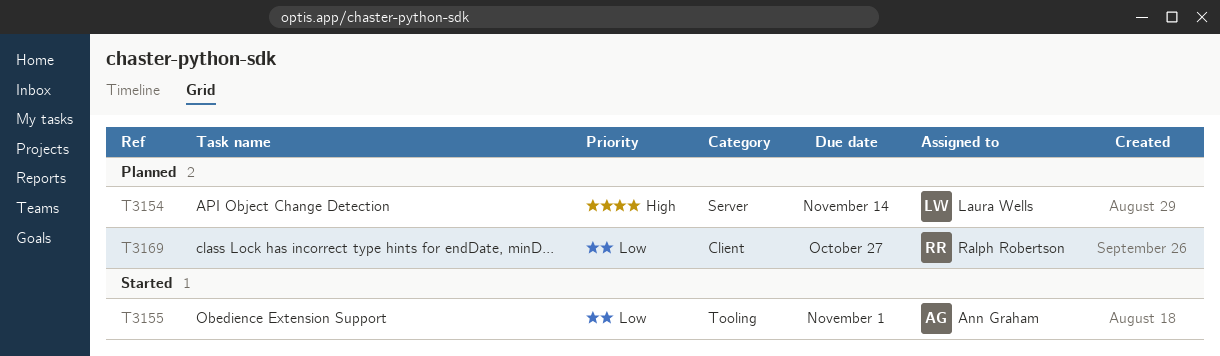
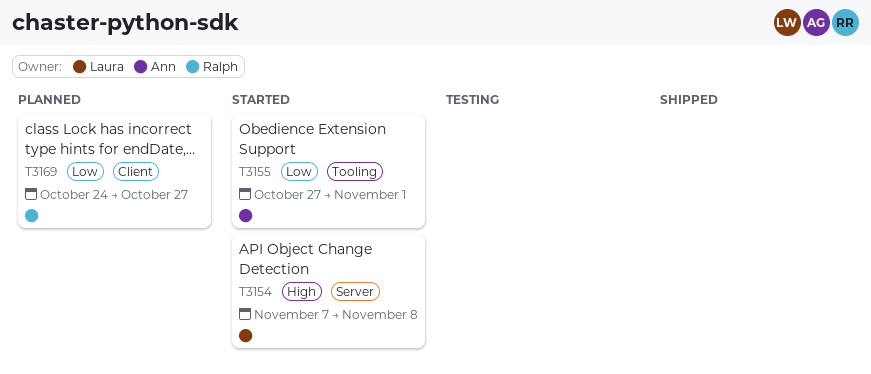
T3154, status: Planned -> Started
T3154, due: Nov 14 -> Nov 8

